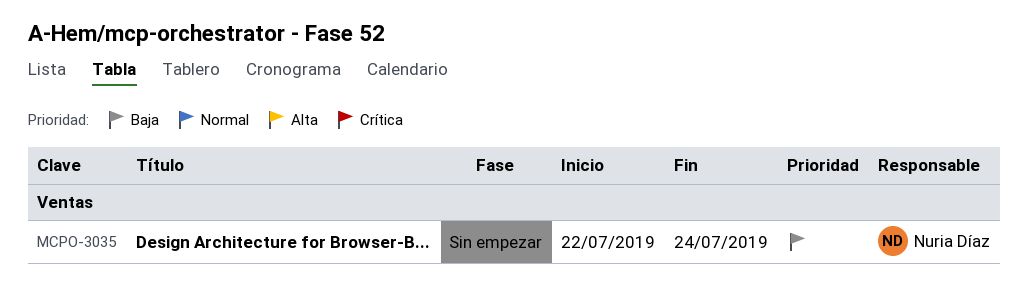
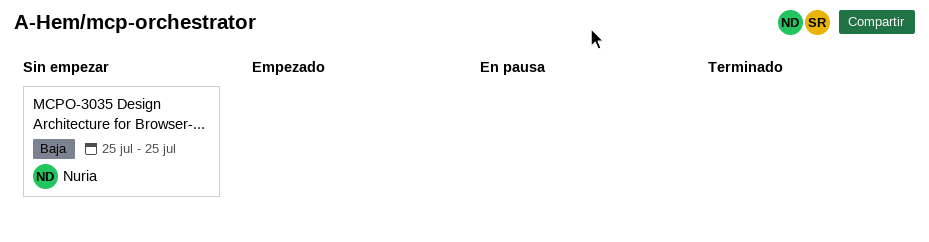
MCPO-3035, start: Jul 22 -> Jul 25
MCPO-3035, due: Jul 24 -> Jul 25

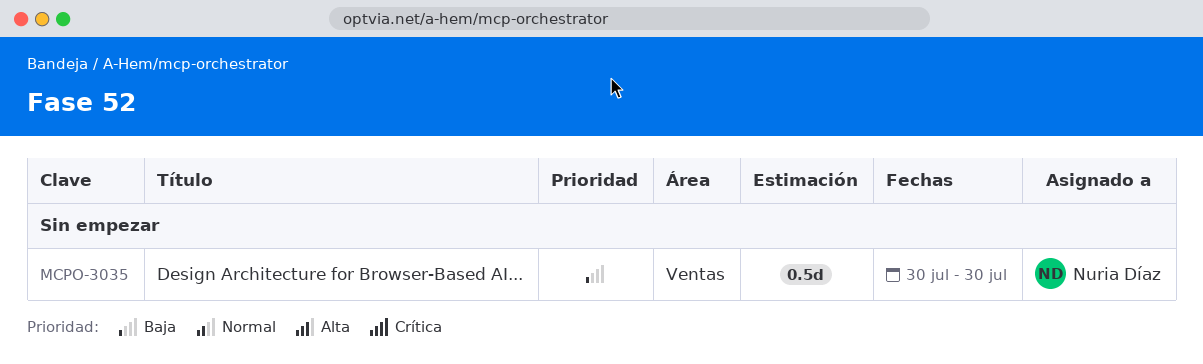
MCPO-3035, start: Jul 25 -> Jul 30
MCPO-3035, due: Jul 25 -> Jul 30

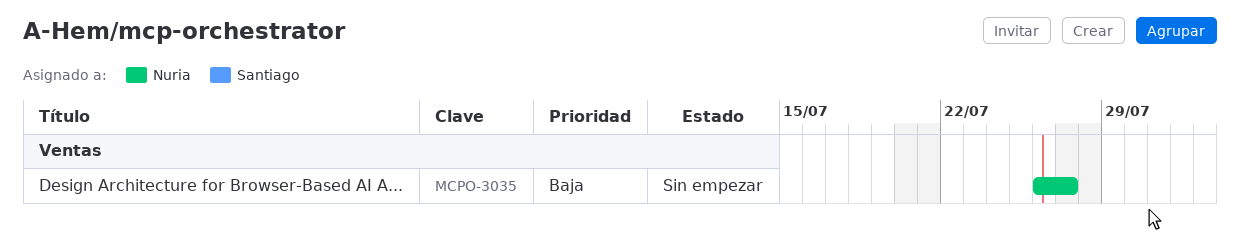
MCPO-3035, start: Jul 30 -> Jul 26
MCPO-3035, due: Jul 30 -> Jul 27

